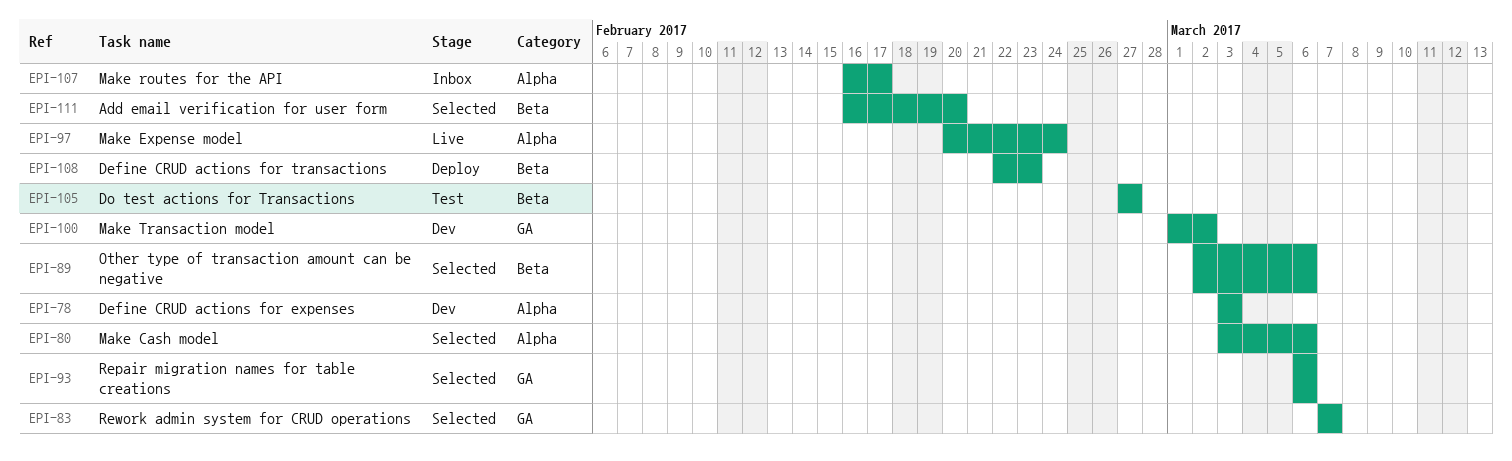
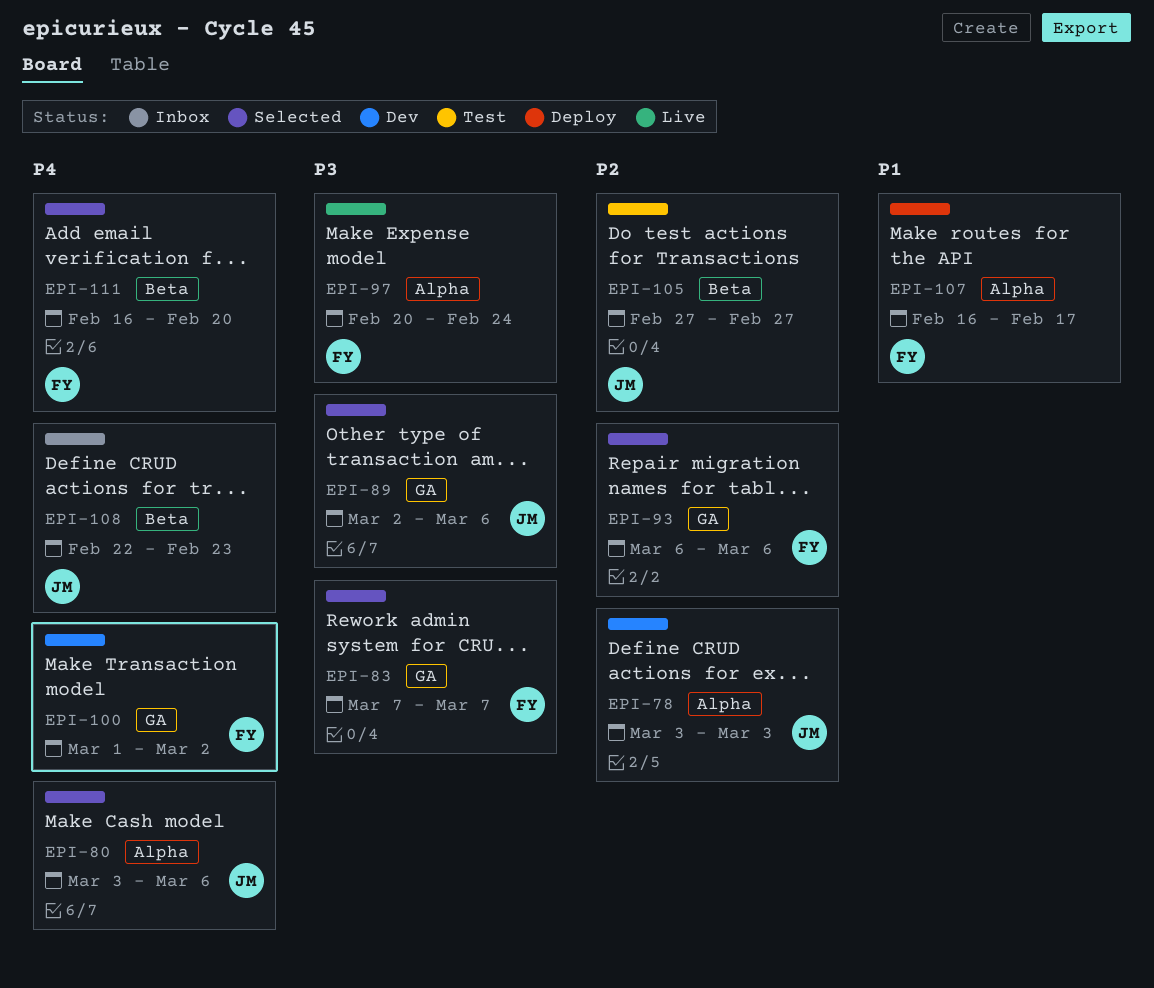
EPI-89, label: Beta -> GA
EPI-107, status: Inbox -> Deploy
EPI-108, status: Deploy -> Inbox

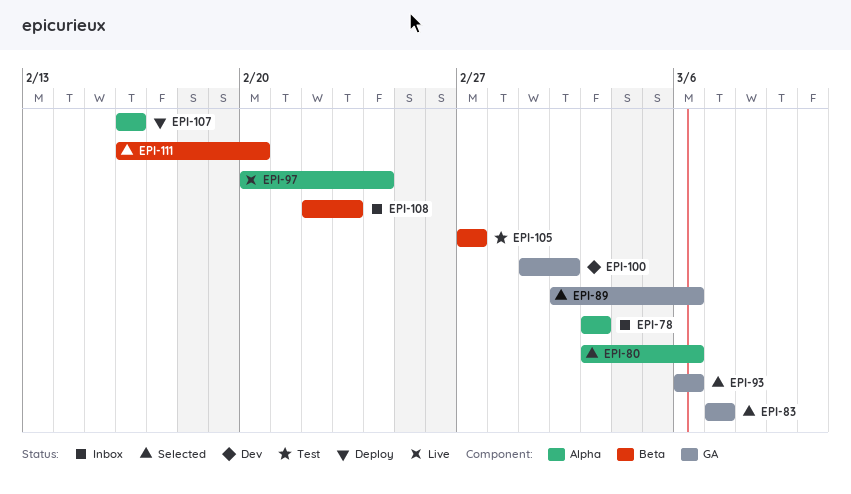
EPI-78, status: Dev -> Inbox
EPI-107, due: Feb 17 -> Feb 16

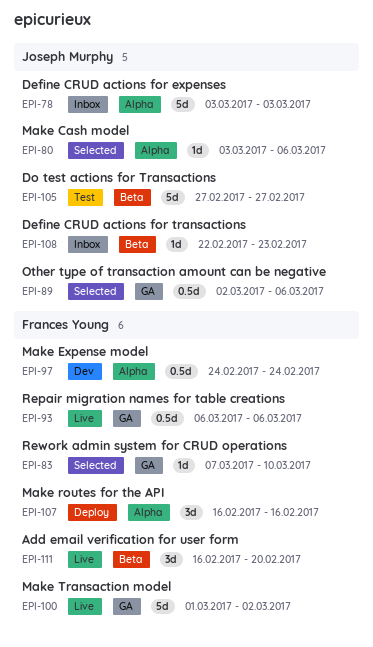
EPI-83, due: Mar 7 -> Mar 10
EPI-93, status: Selected -> Live
EPI-97, status: Live -> Dev
EPI-97, start: Feb 20 -> Feb 24
EPI-100, status: Dev -> Live
EPI-111, status: Selected -> Live

